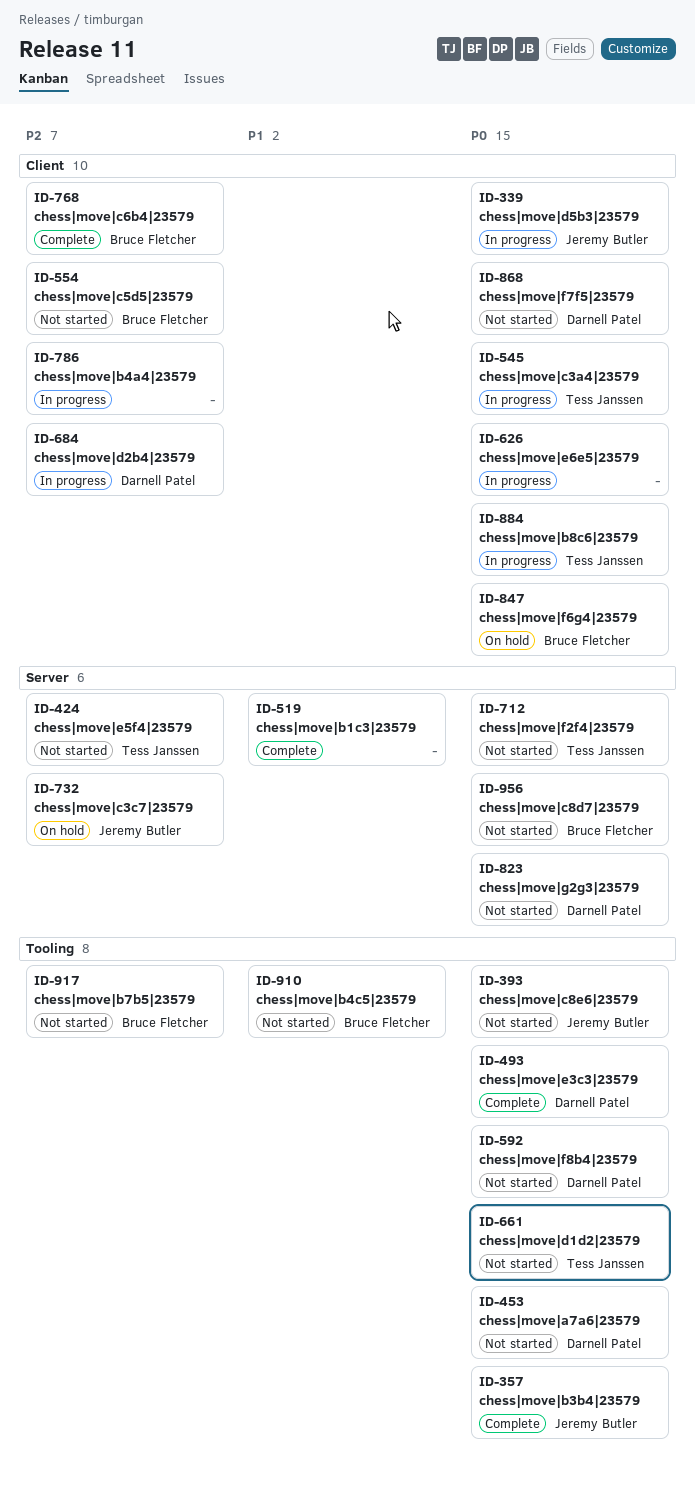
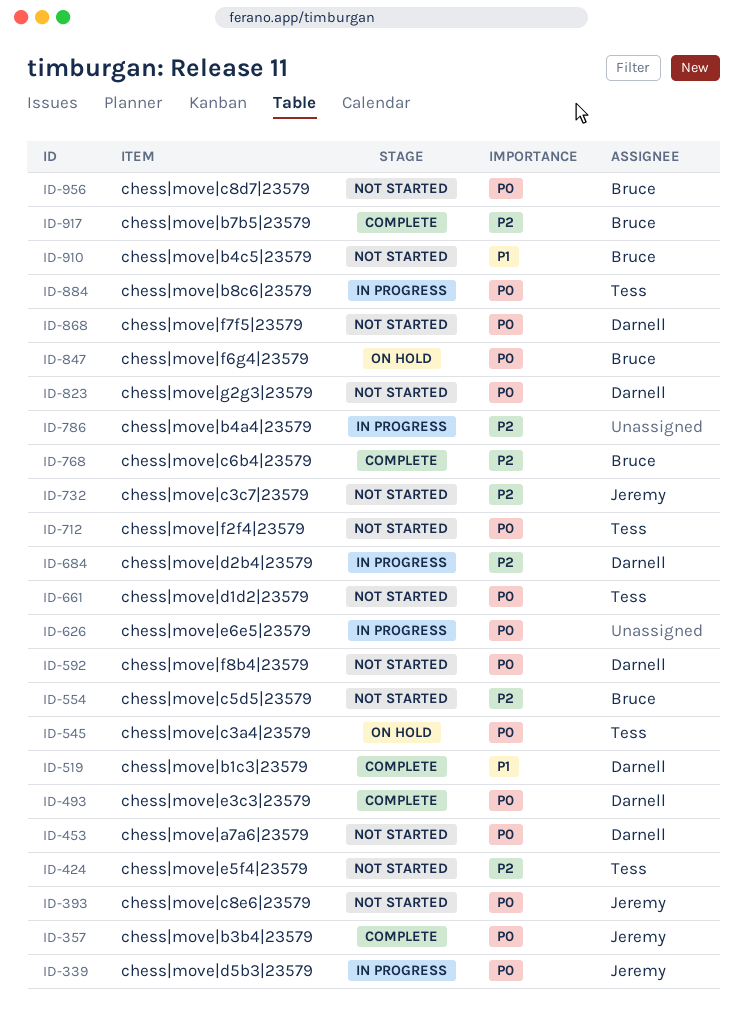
ID-519, owner: none -> Darnell Patel
ID-545, status: In progress -> On hold
ID-732, status: On hold -> Not started
ID-917, status: Not started -> Complete

